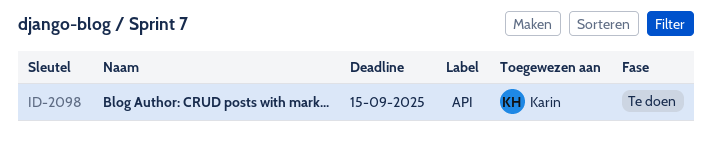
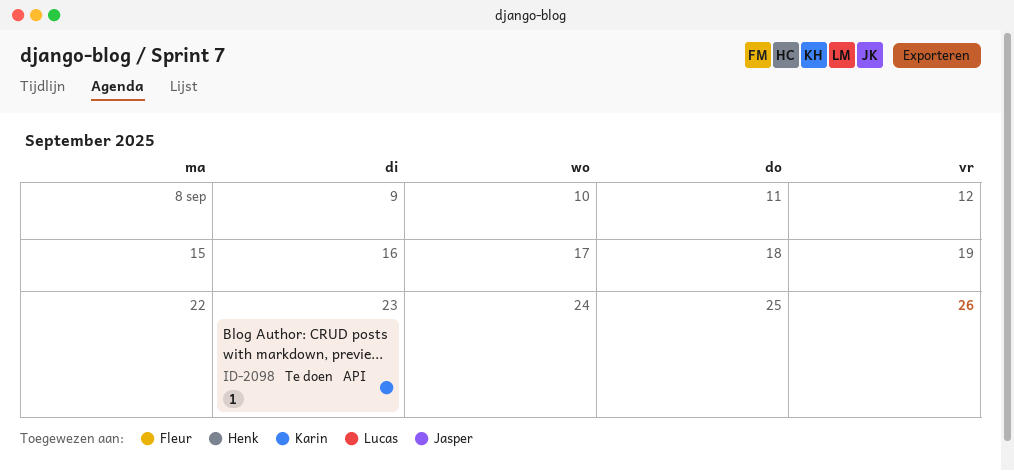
ID-2098, due: Sep 15 -> Sep 23

